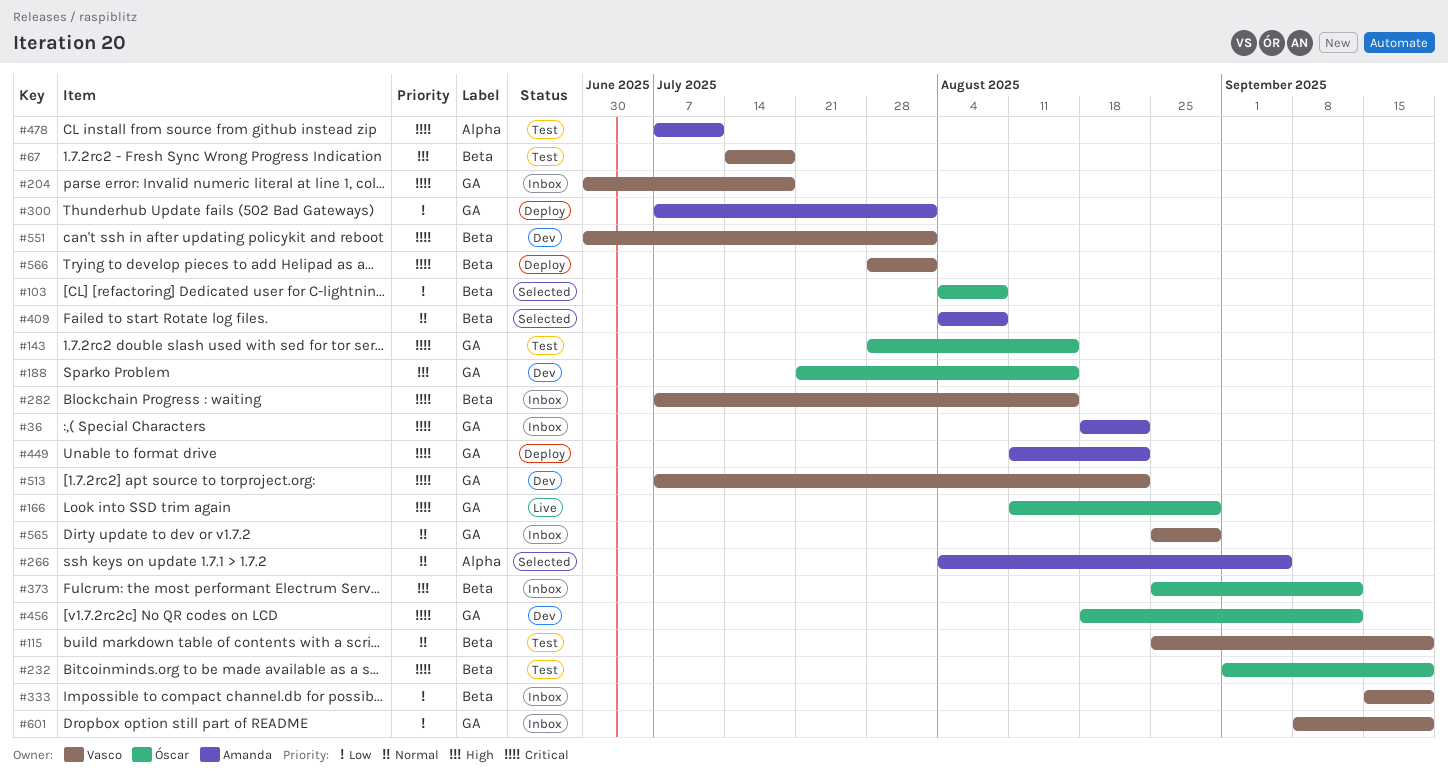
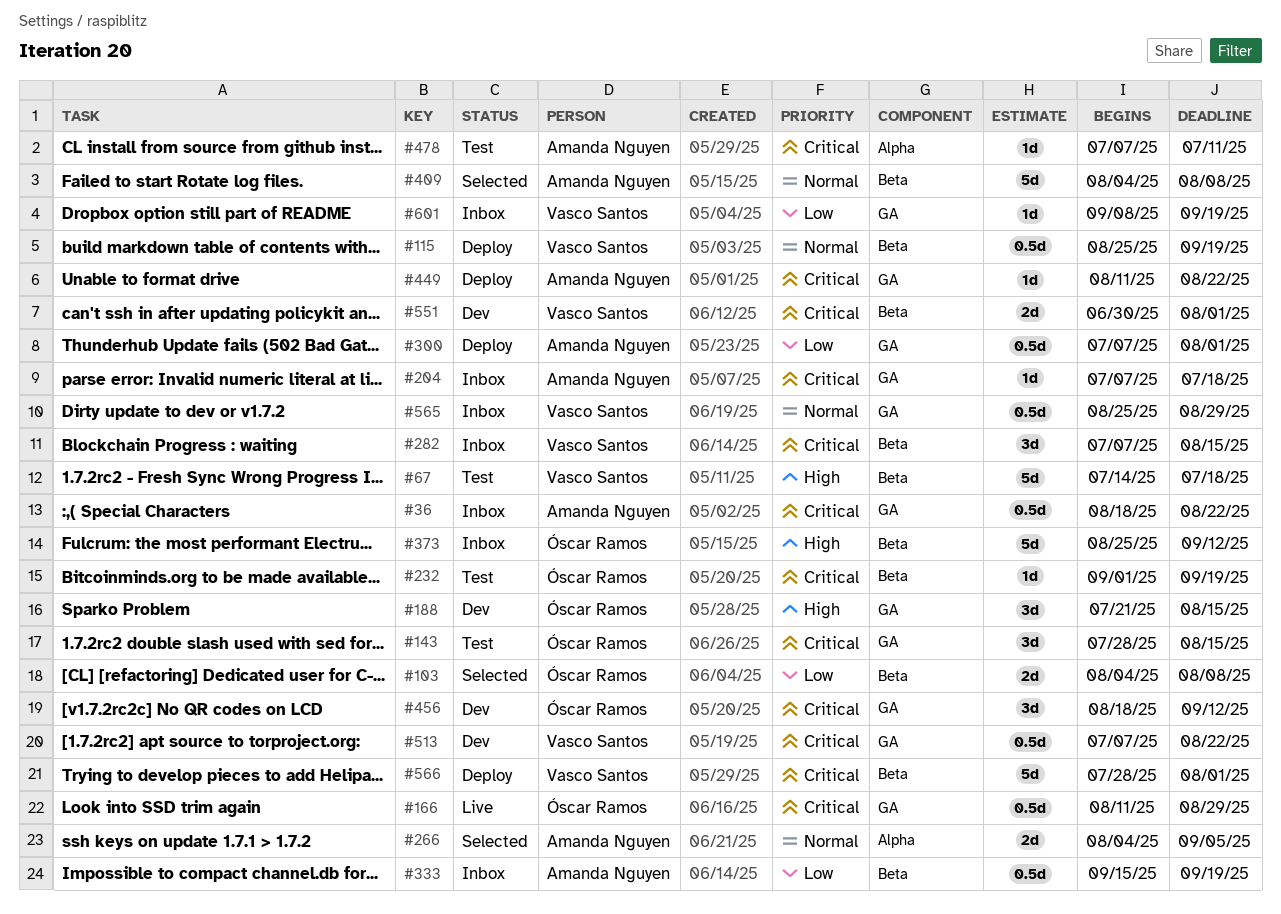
#115, status: Test -> Deploy
#204, owner: Vasco Santos -> Amanda Nguyen
#204, start: Jun 30 -> Jul 7
#333, owner: Vasco Santos -> Amanda Nguyen

